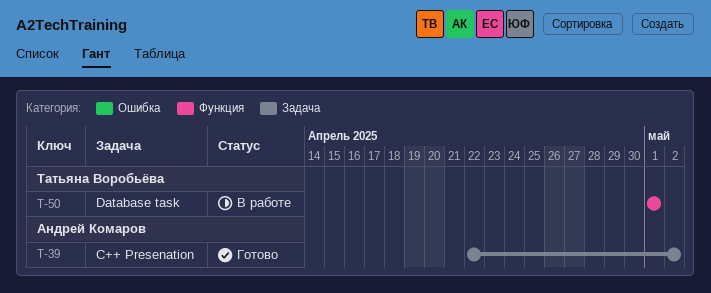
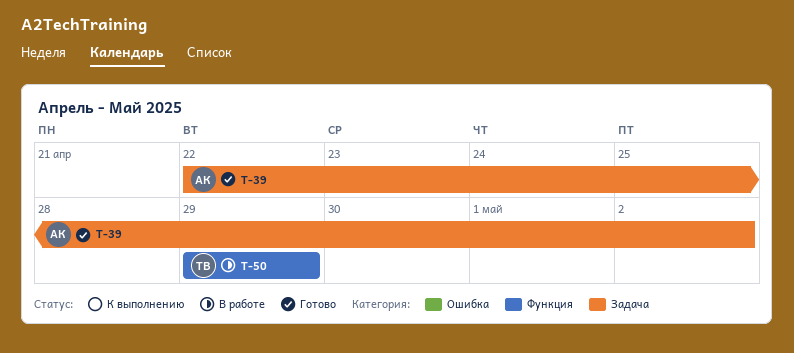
T-50, start: May 1 -> Apr 29
T-50, due: May 1 -> Apr 29

